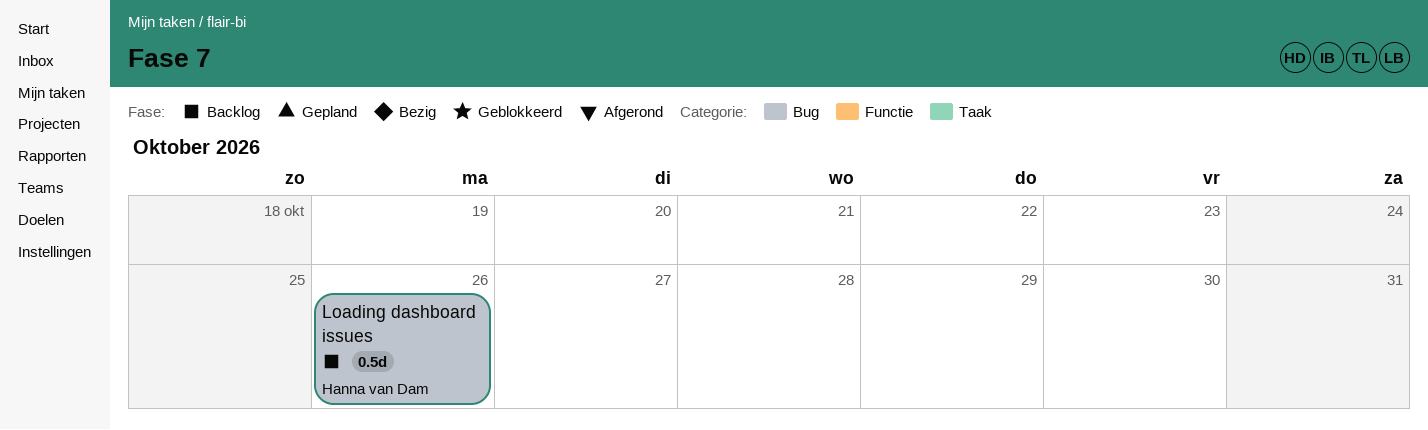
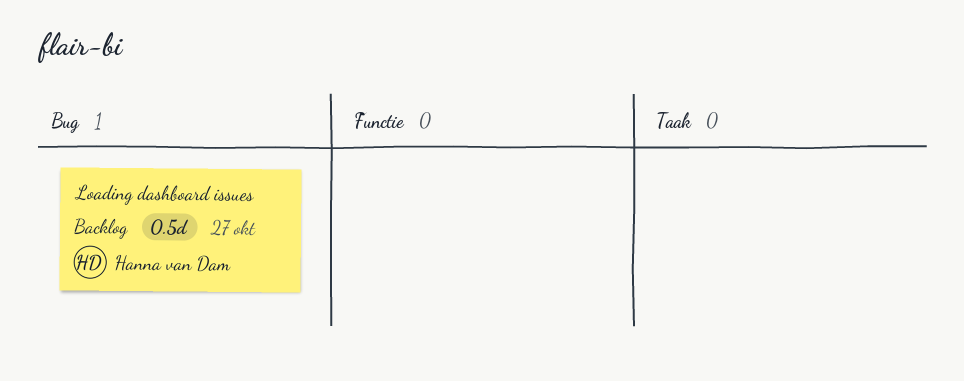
Loading dashboard issues, due: Oct 26 -> Oct 27

